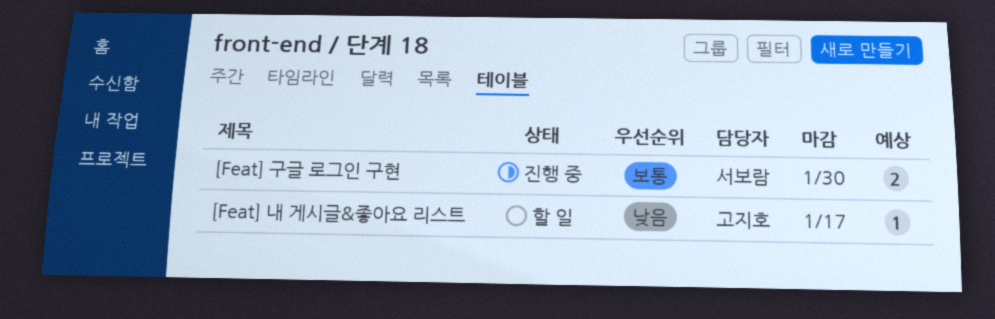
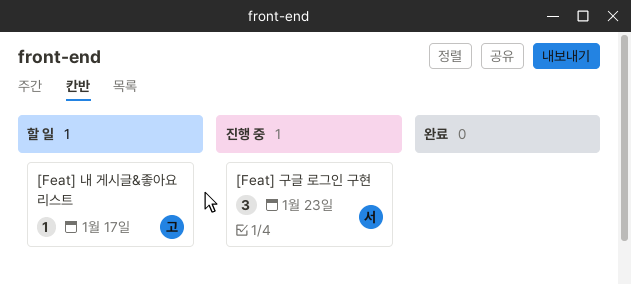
[Feat] 구글 로그인 구현, estimate: 2 -> 3
[Feat] 구글 로그인 구현, due: Jan 30 -> Jan 23

